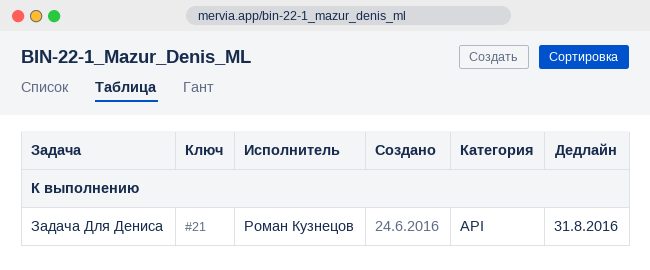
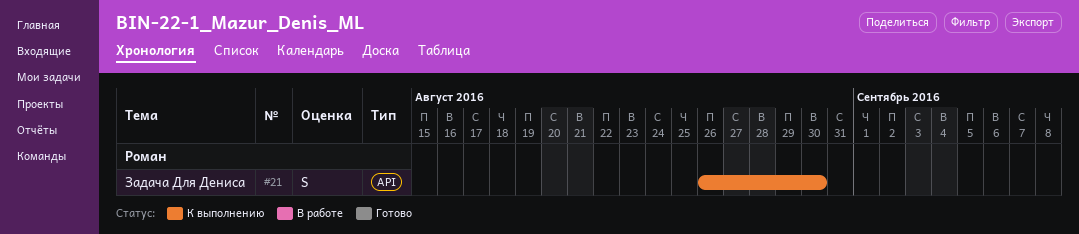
#21, due: Aug 31 -> Aug 30

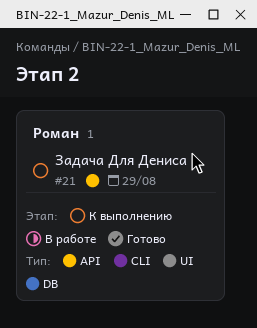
#21, due: Aug 30 -> Aug 29

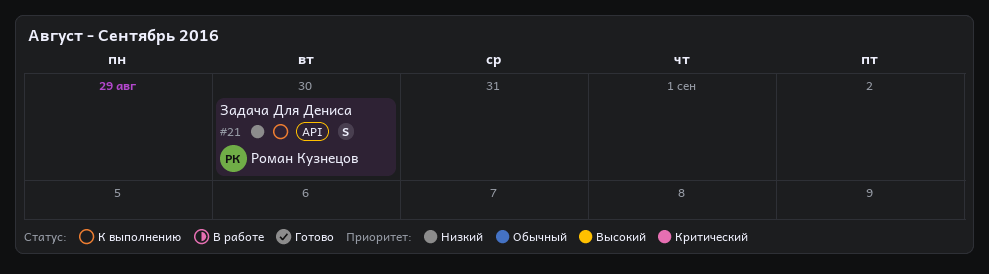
#21, due: Aug 29 -> Aug 30

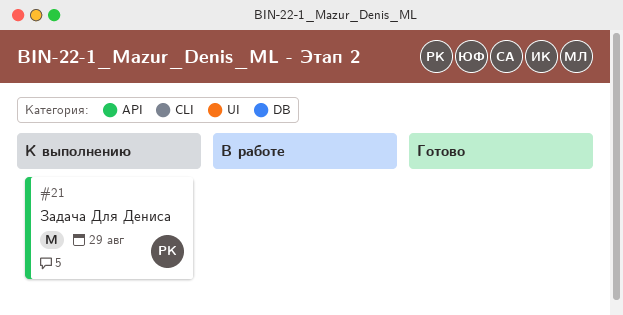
#21, estimate: S -> M
#21, due: Aug 30 -> Aug 29

